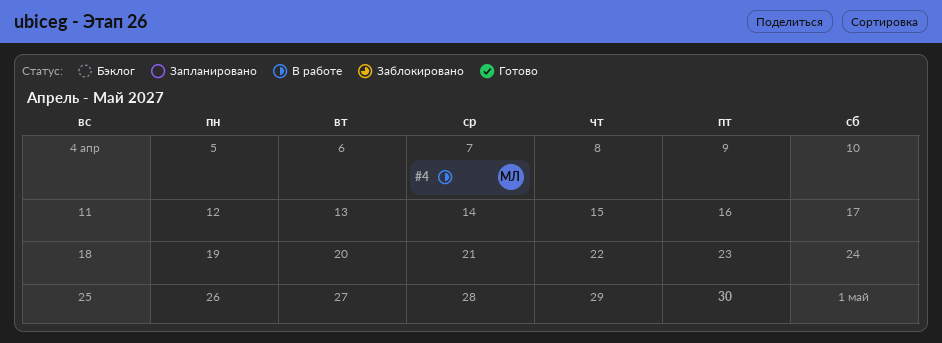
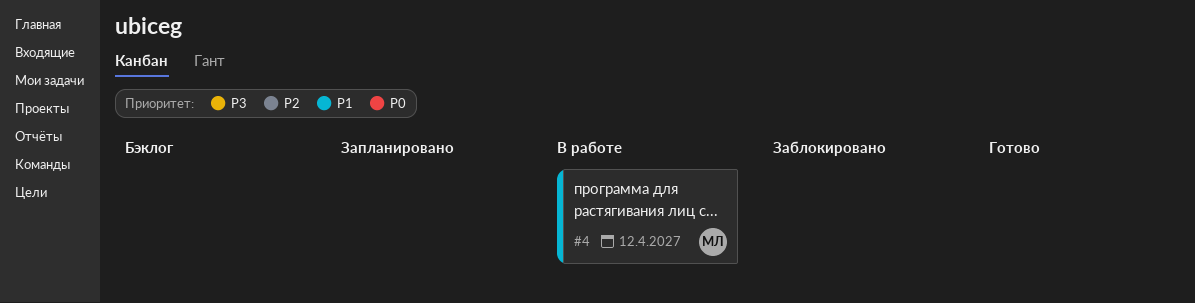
#4, due: Apr 7 -> Apr 12

